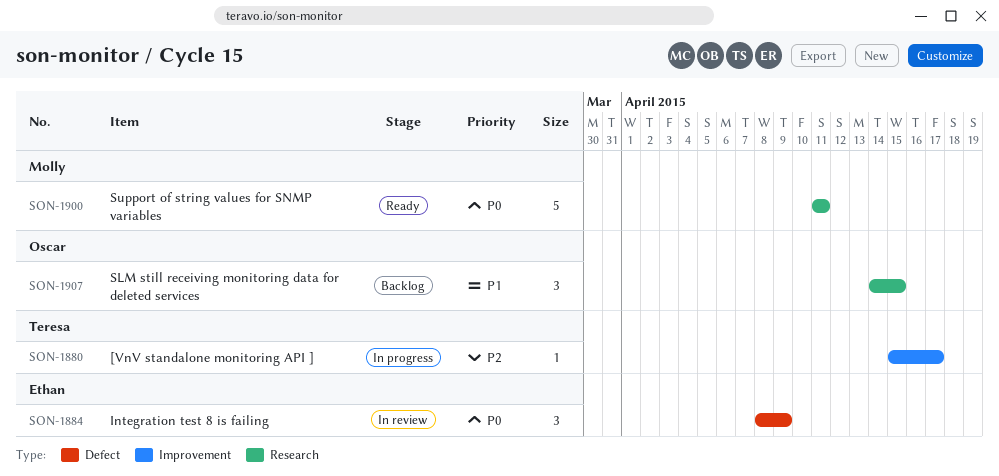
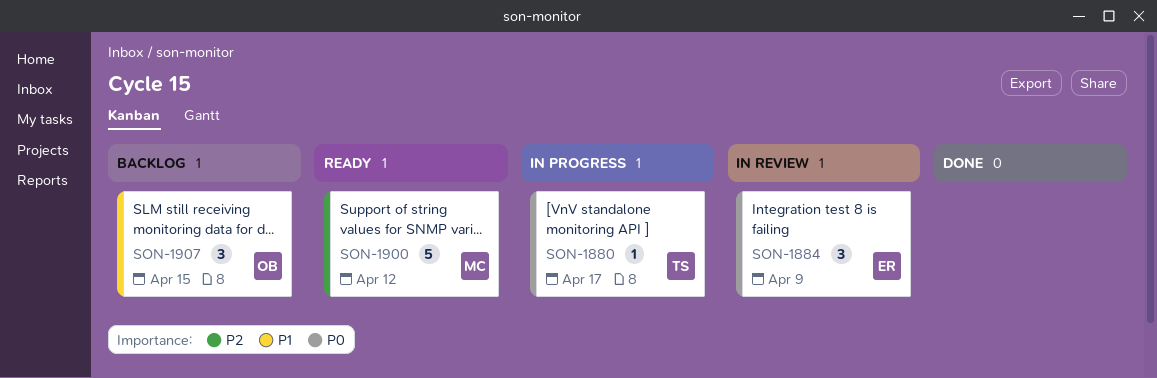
SON-1880, priority: P2 -> P0
SON-1900, priority: P0 -> P2
SON-1900, due: Apr 11 -> Apr 12

